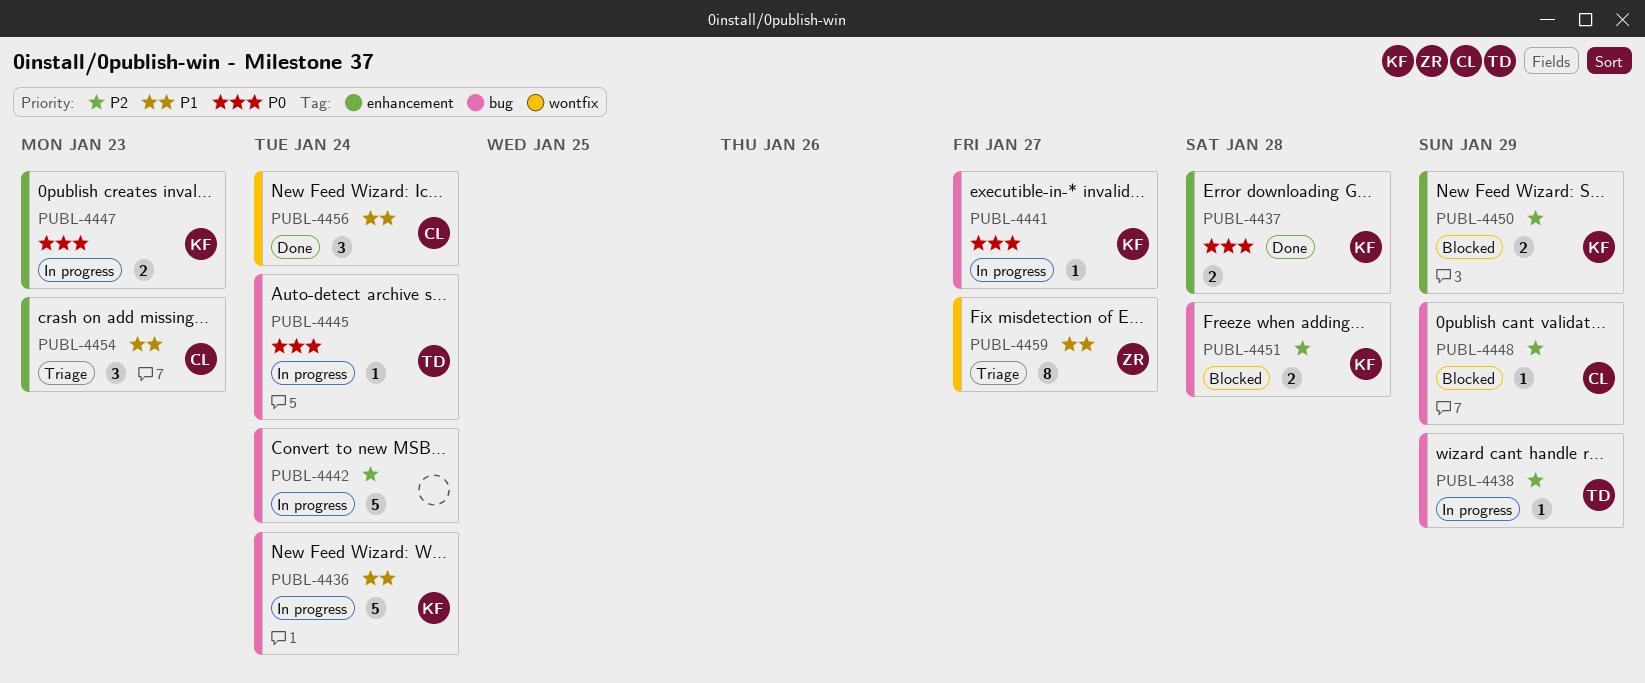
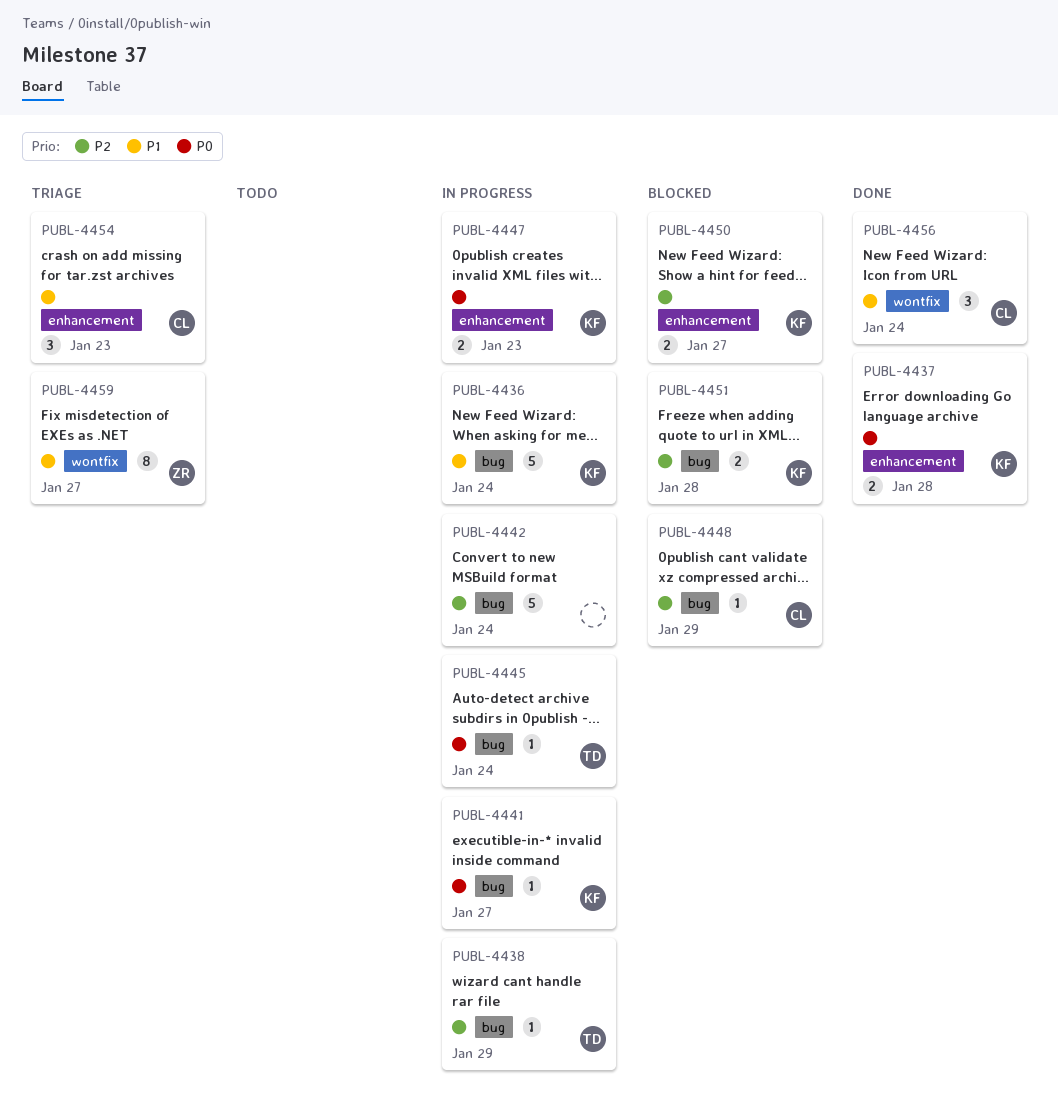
PUBL-4450, due: Jan 29 -> Jan 27

